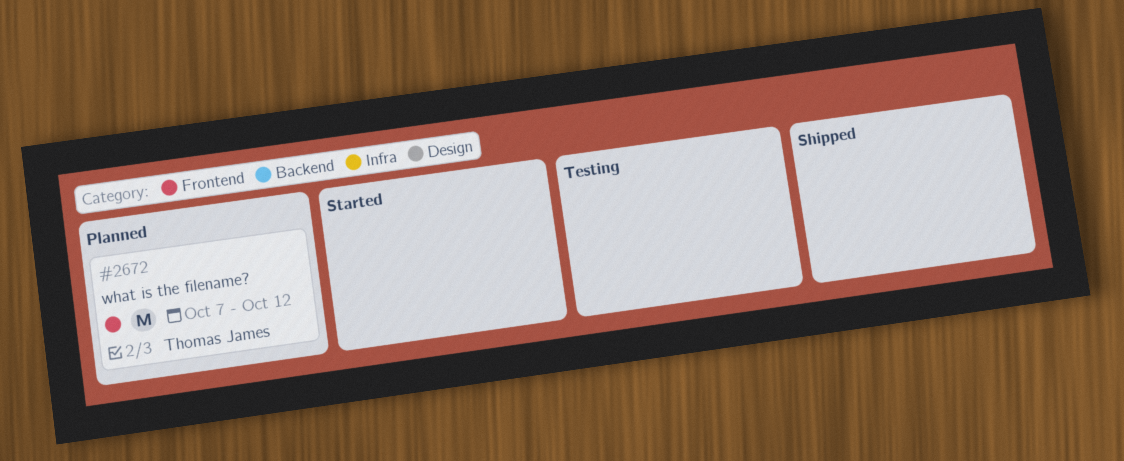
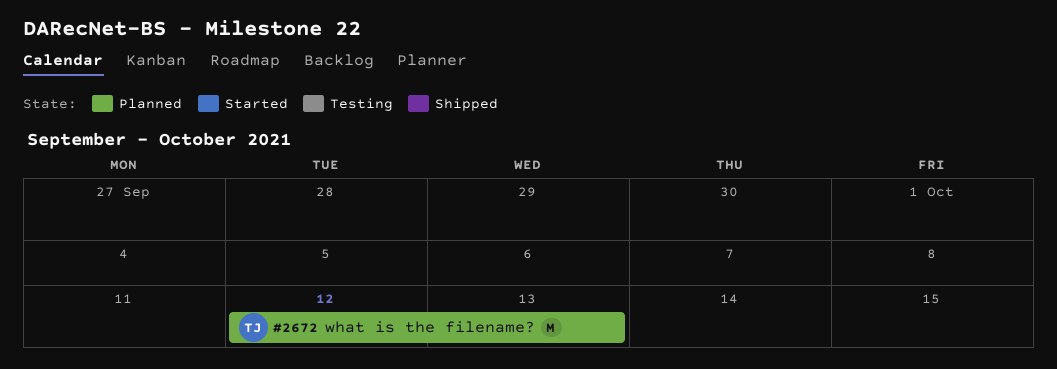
#2672, start: Oct 7 -> Oct 12
#2672, due: Oct 12 -> Oct 13

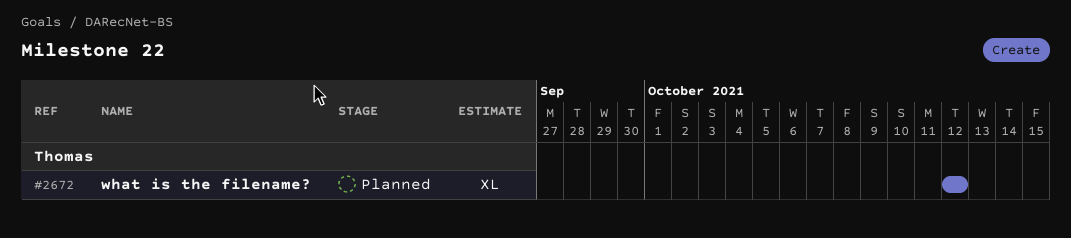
#2672, estimate: M -> XL
#2672, due: Oct 13 -> Oct 12

